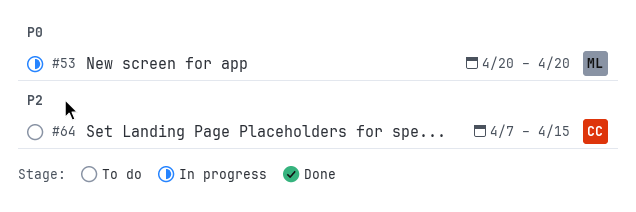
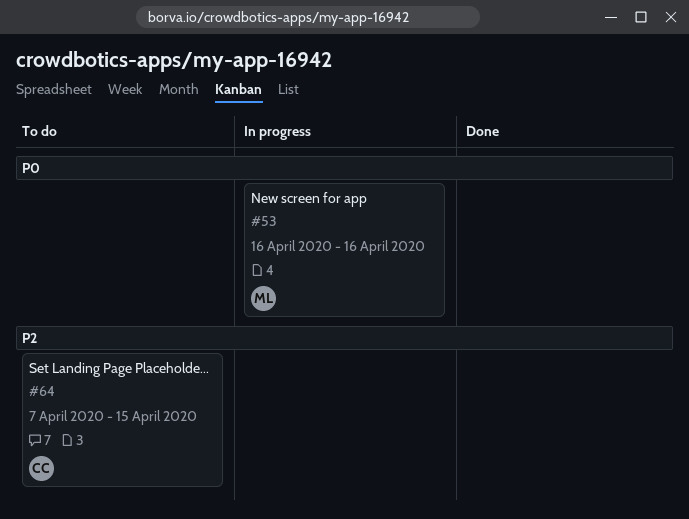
#53, start: Apr 20 -> Apr 16
#53, due: Apr 20 -> Apr 16

